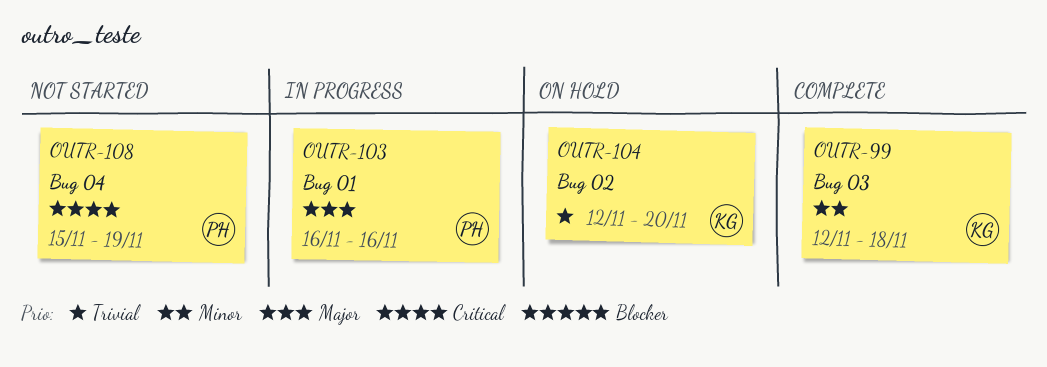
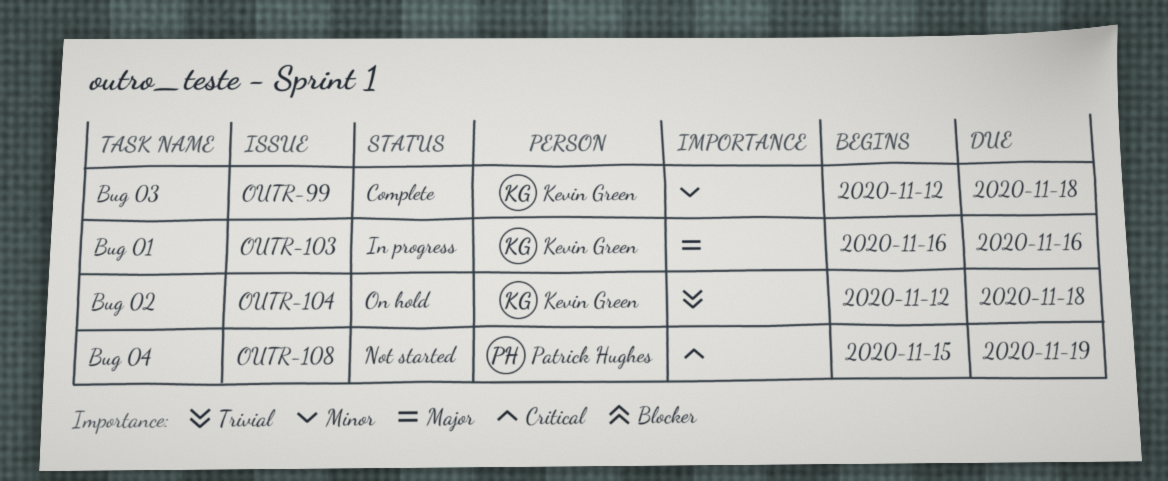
OUTR-103, owner: Patrick Hughes -> Kevin Green
OUTR-104, due: Nov 20 -> Nov 18

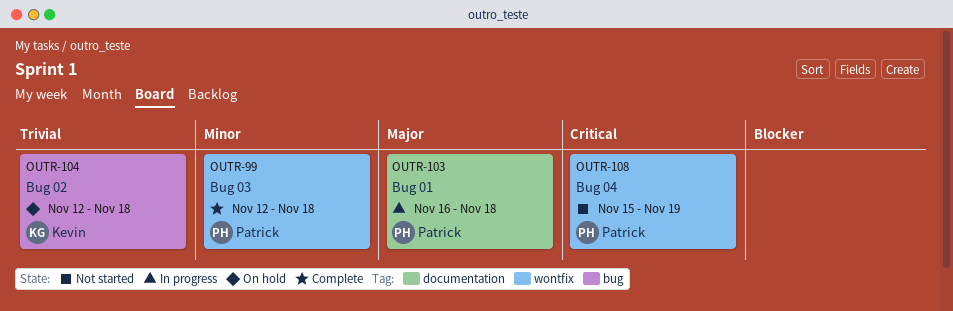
OUTR-99, owner: Kevin Green -> Patrick Hughes
OUTR-103, owner: Kevin Green -> Patrick Hughes
OUTR-103, due: Nov 16 -> Nov 18

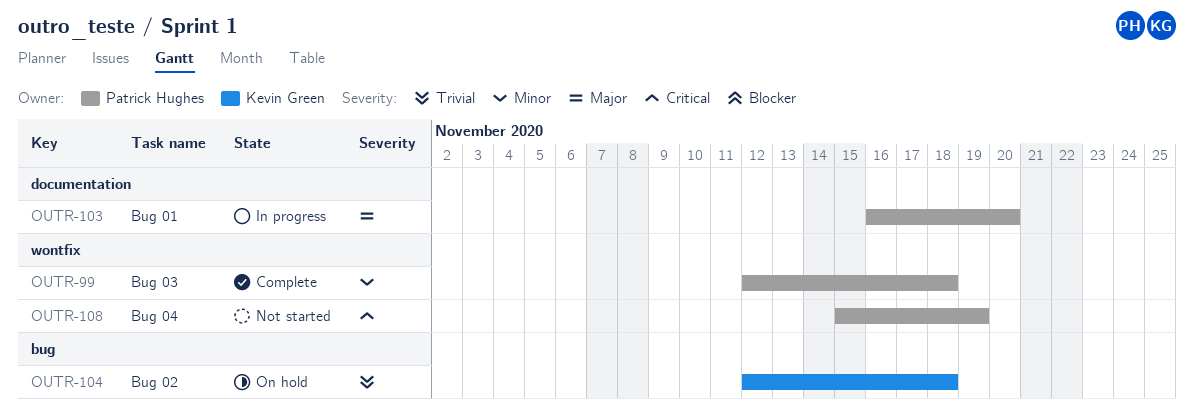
OUTR-103, due: Nov 18 -> Nov 20

